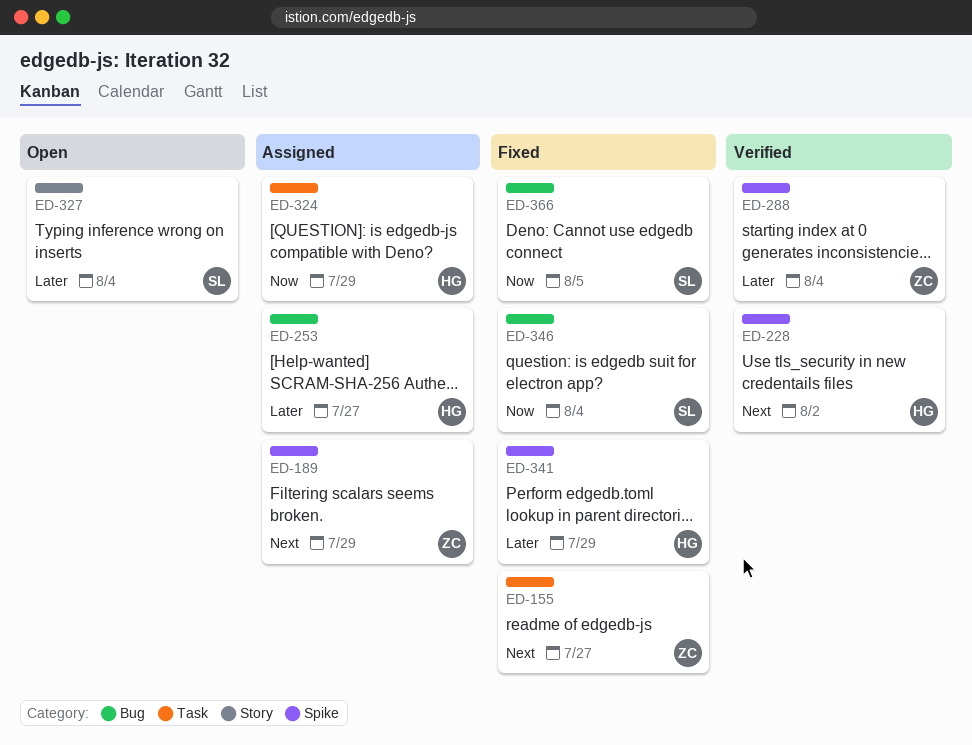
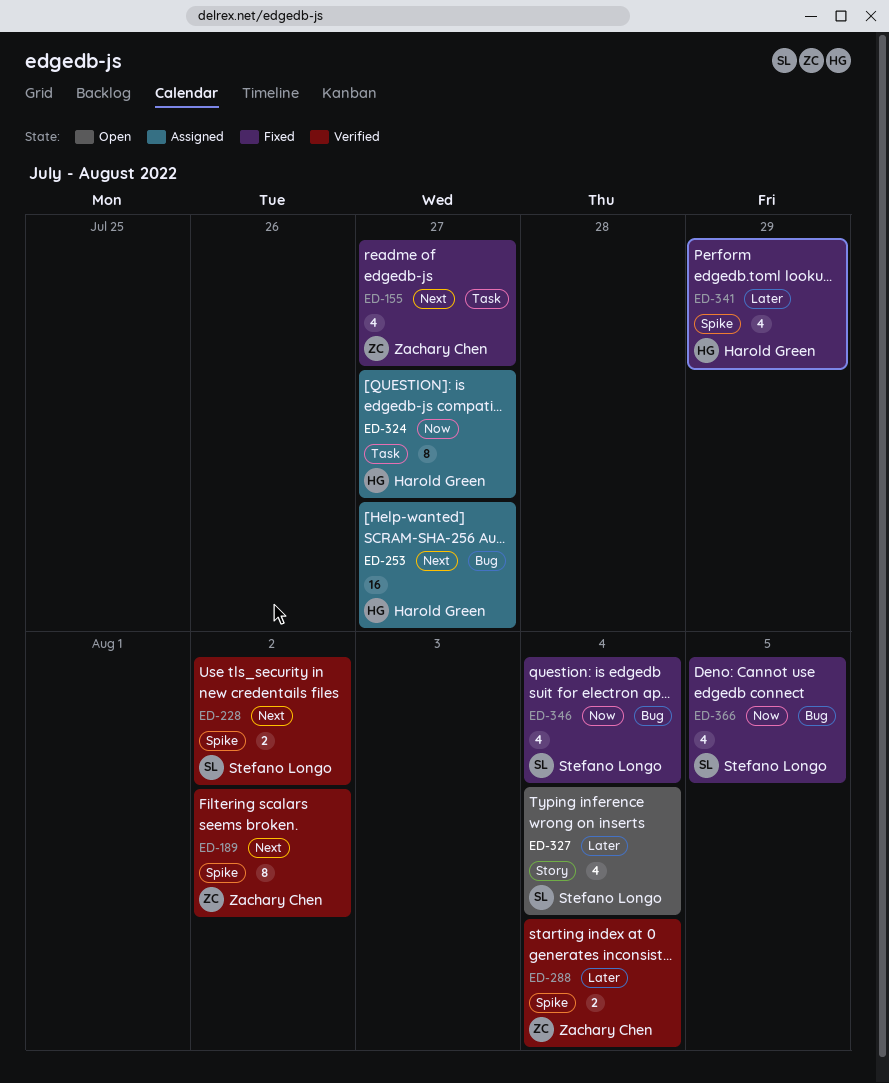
ED-189, status: Assigned -> Verified
ED-189, due: Jul 29 -> Aug 2
ED-228, owner: Harold Green -> Stefano Longo
ED-253, priority: Later -> Next
ED-324, due: Jul 29 -> Jul 27

